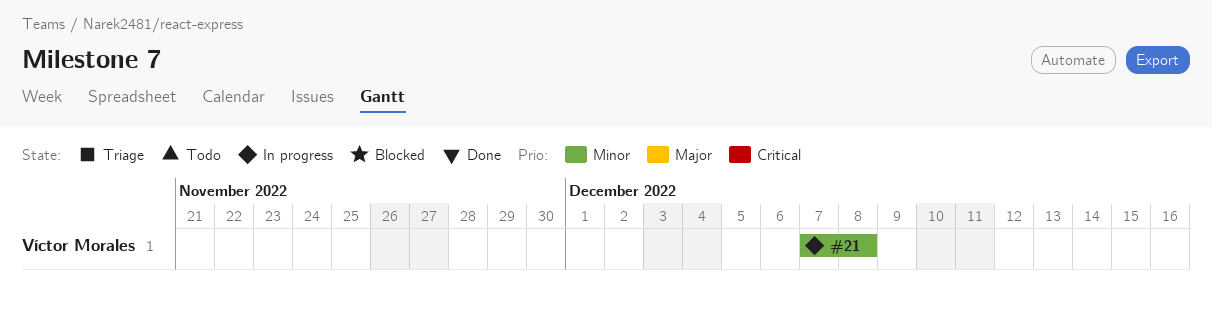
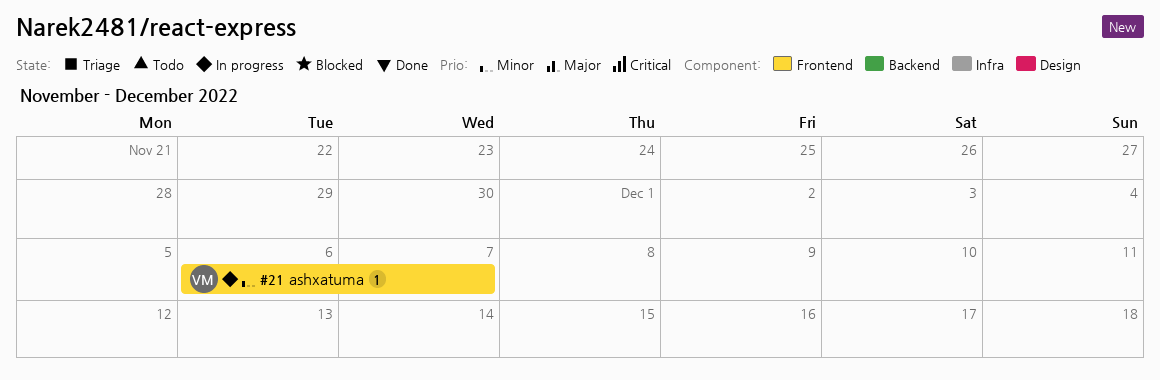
#21, start: Dec 7 -> Dec 6
#21, due: Dec 8 -> Dec 7

